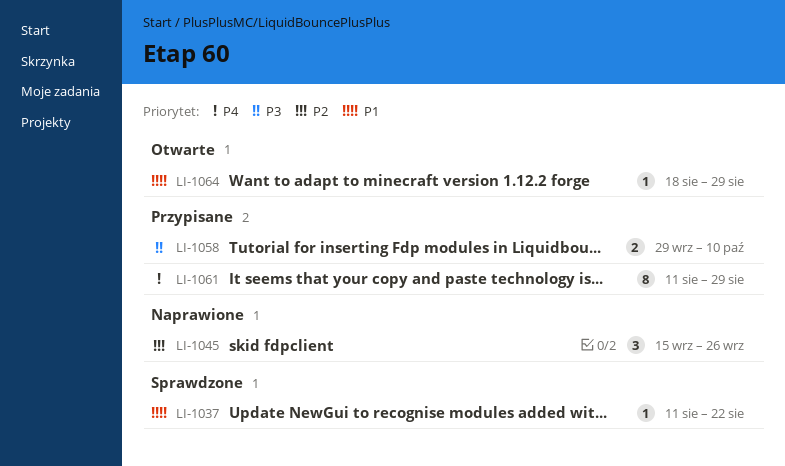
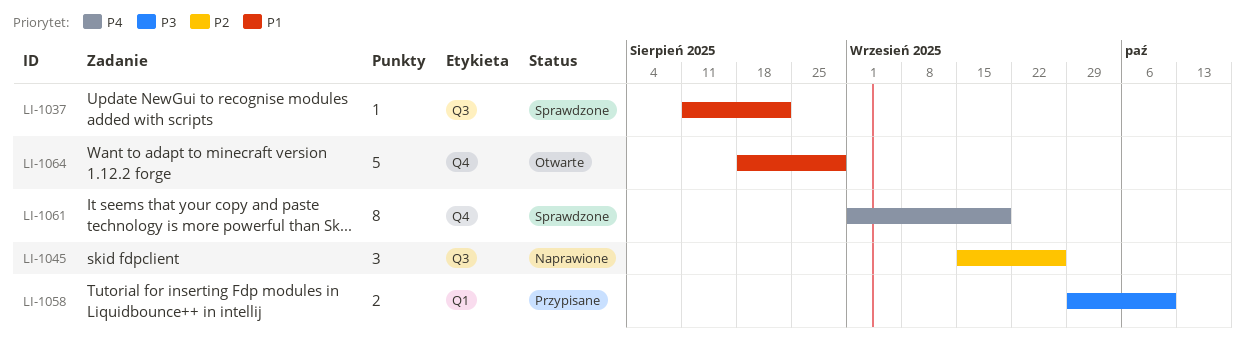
LI-1061, status: Przypisane -> Sprawdzone
LI-1061, start: Aug 11 -> Sep 1
LI-1061, due: Aug 29 -> Sep 19
LI-1064, estimate: 1 -> 5

